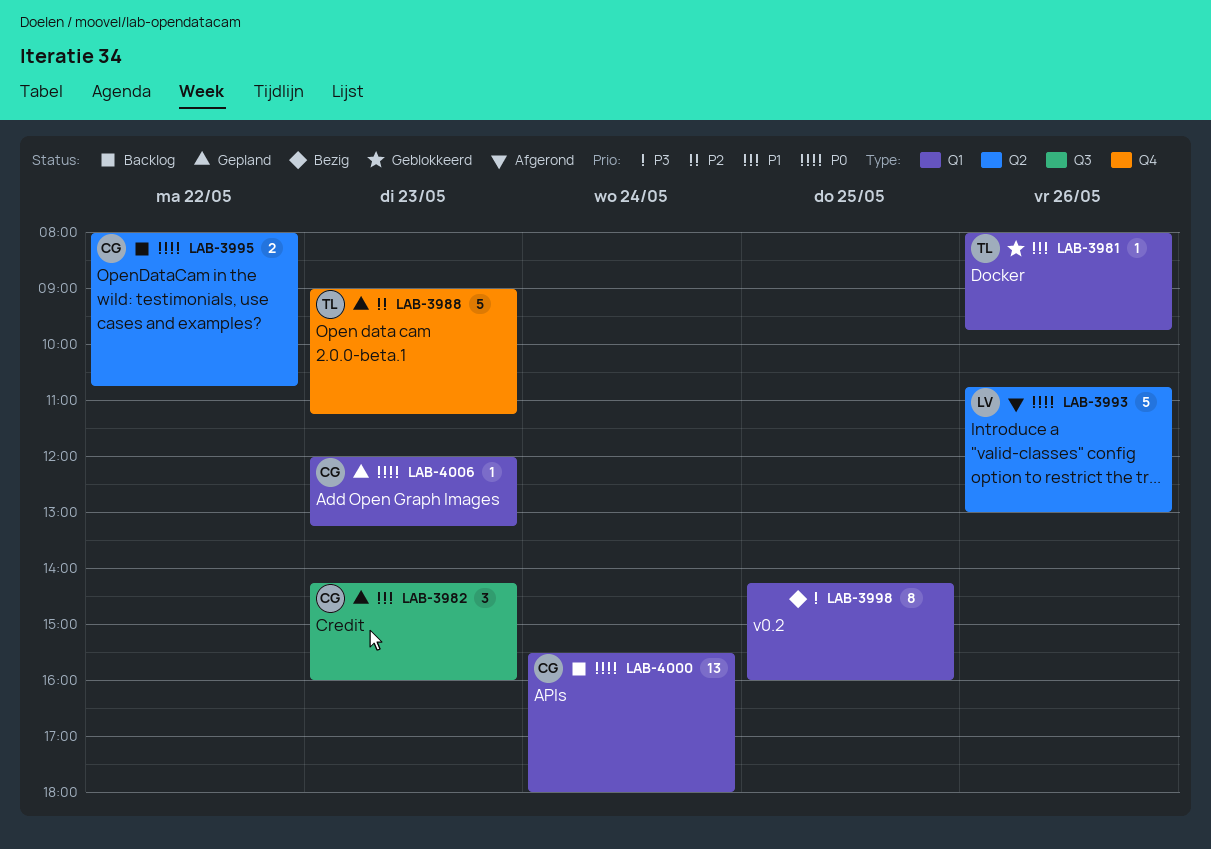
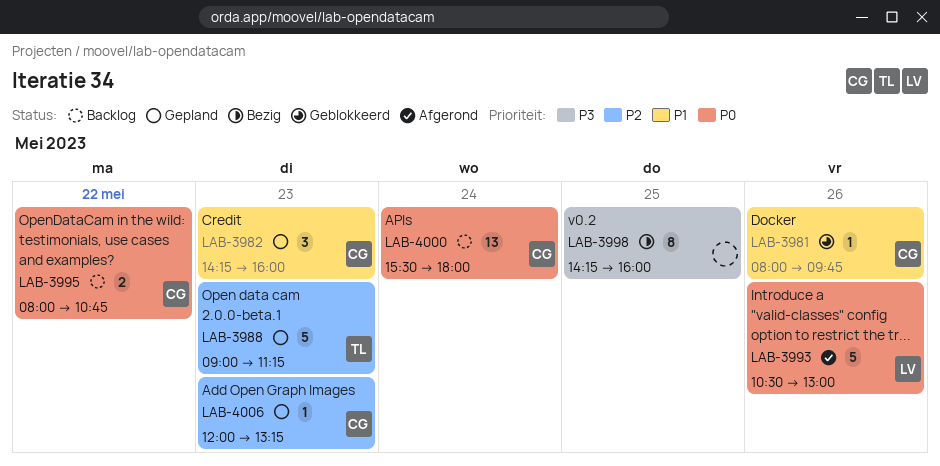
LAB-3981, owner: TL -> CG
LAB-3993, begins: 10:45 -> 10:30
LAB-4006, priority: P0 -> P2

